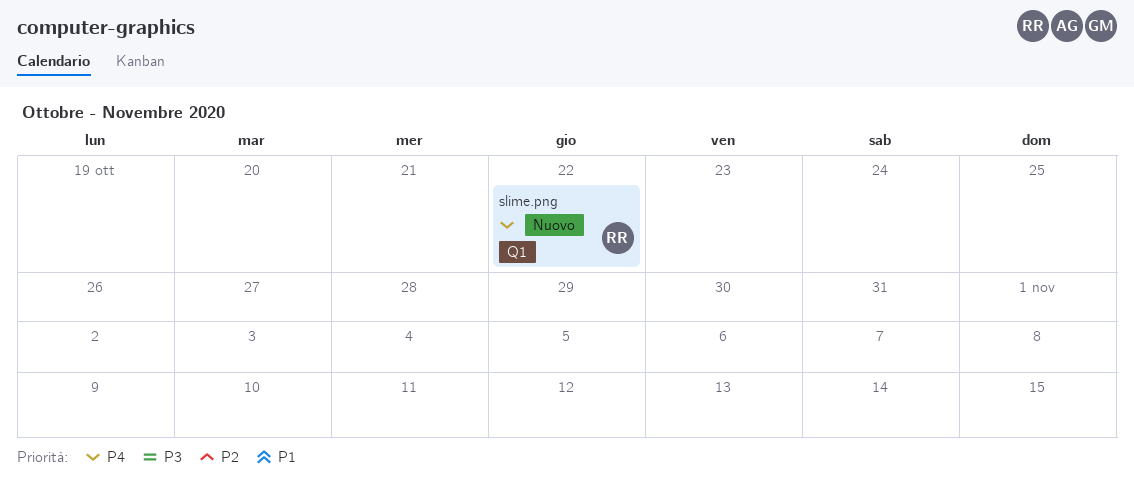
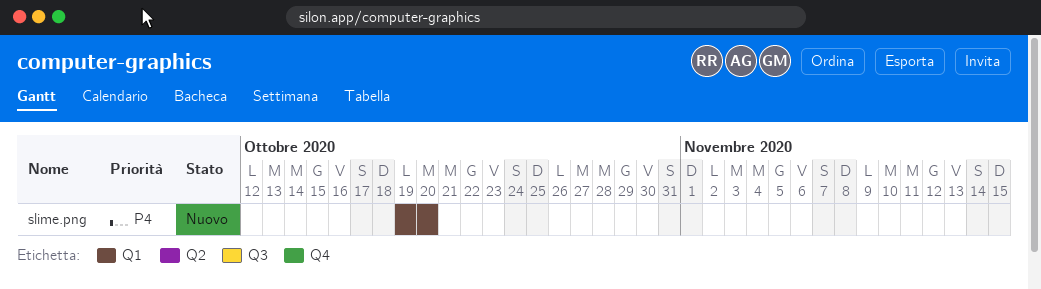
slime.png, due: Oct 22 -> Oct 20

